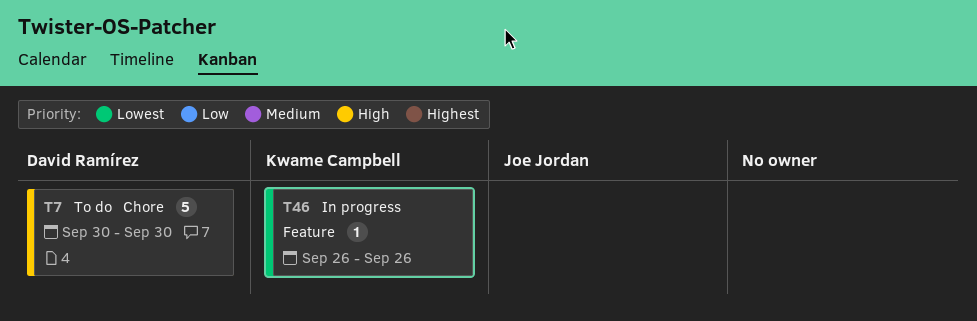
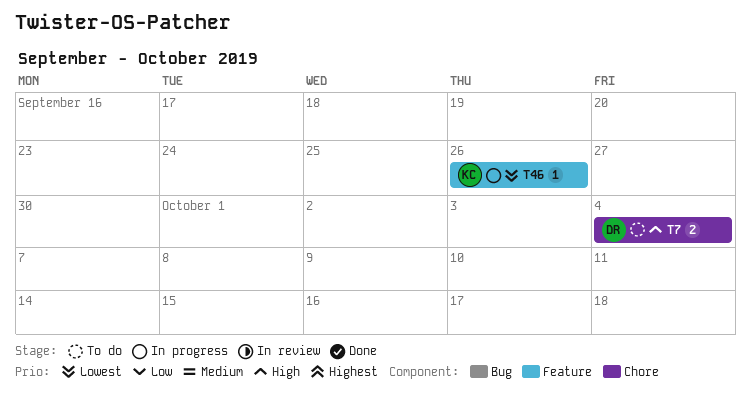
T7, estimate: 5 -> 2
T7, start: Sep 30 -> Oct 4
T7, due: Sep 30 -> Oct 4

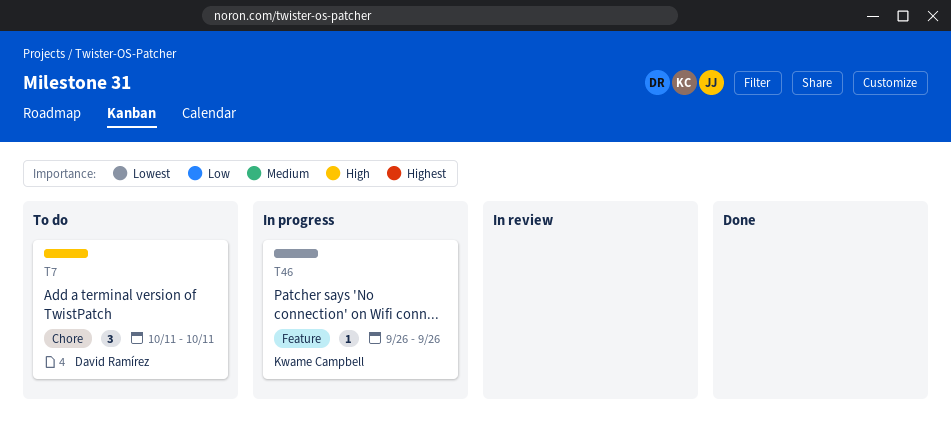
T7, estimate: 2 -> 3
T7, start: Oct 4 -> Oct 11
T7, due: Oct 4 -> Oct 11

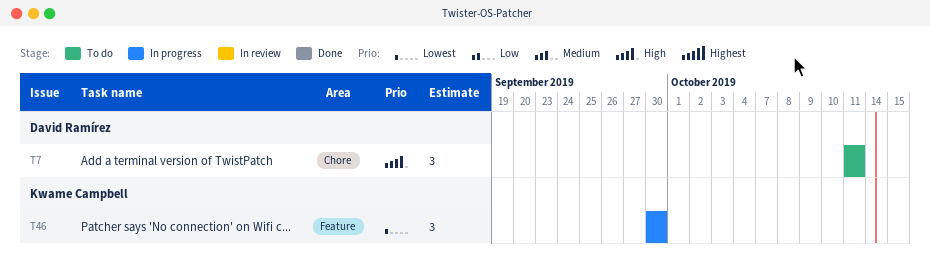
T46, estimate: 1 -> 3
T46, start: Sep 26 -> Sep 30
T46, due: Sep 26 -> Sep 30

